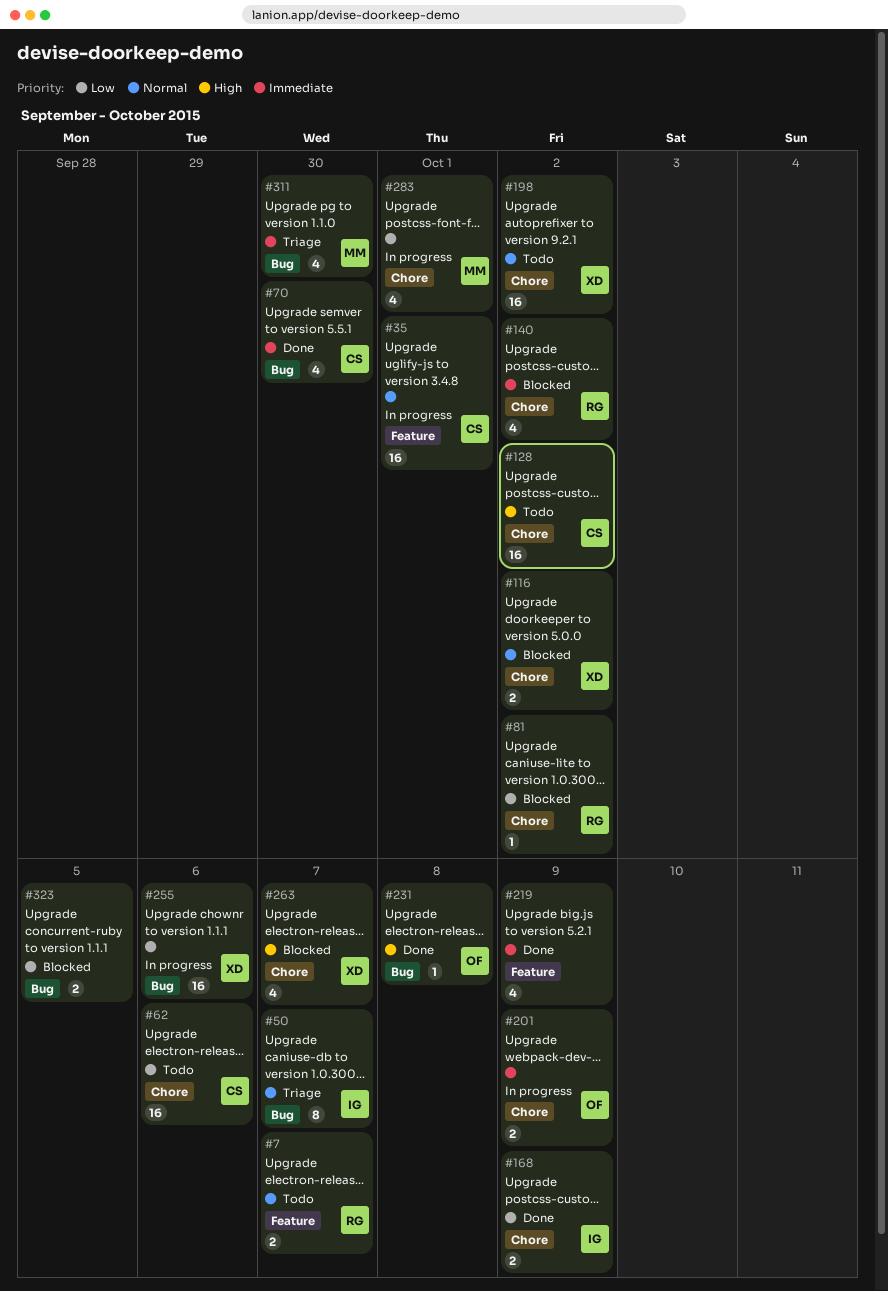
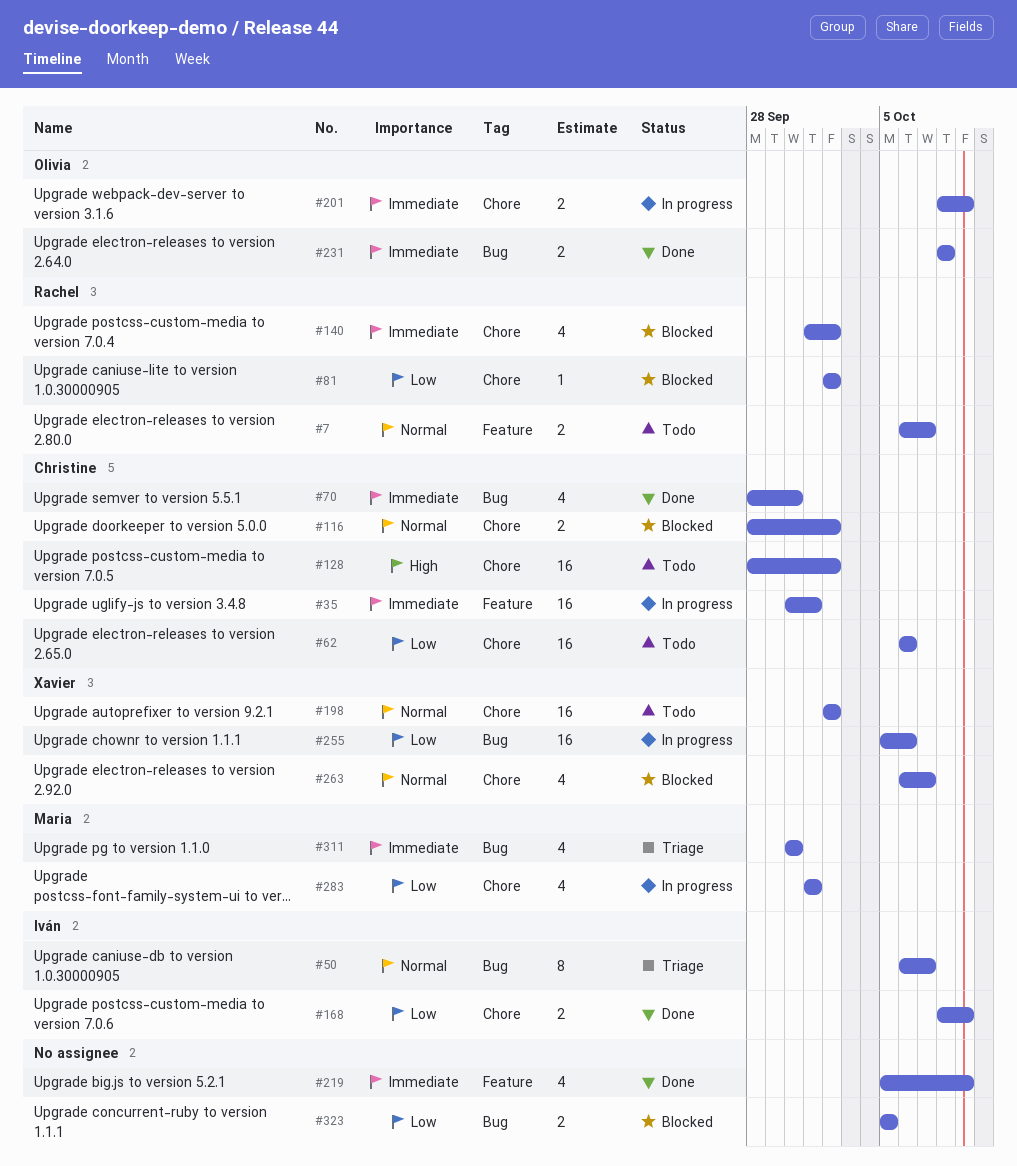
#35, priority: Normal -> Immediate
#116, owner: Xavier -> Christine
#231, priority: High -> Immediate
#231, estimate: 1 -> 2
#263, priority: High -> Normal

